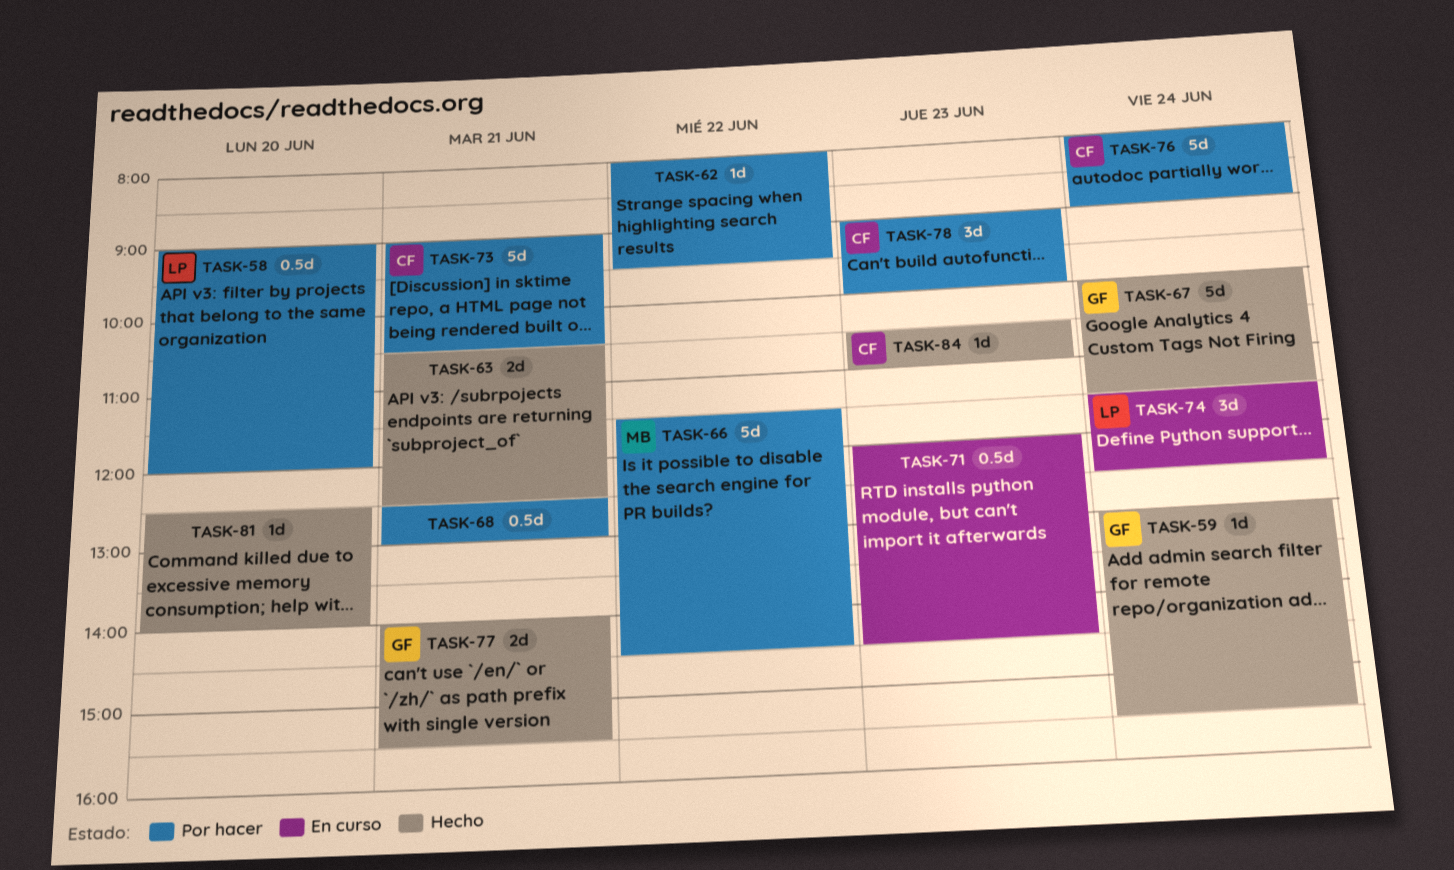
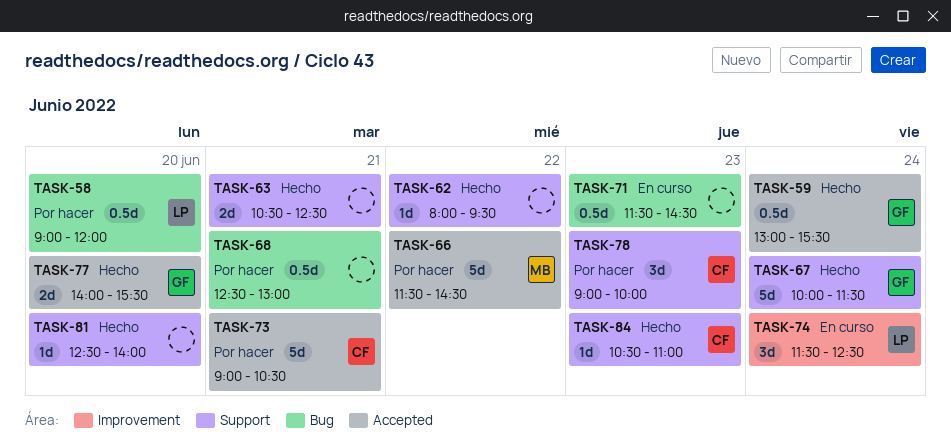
TASK-59, estimate: 1d -> 0.5d
TASK-62, status: Por hacer -> Hecho
TASK-71, begins: 12:00 -> 11:30
TASK-76: present -> none
TASK-77, day: Jun 21 -> Jun 20

